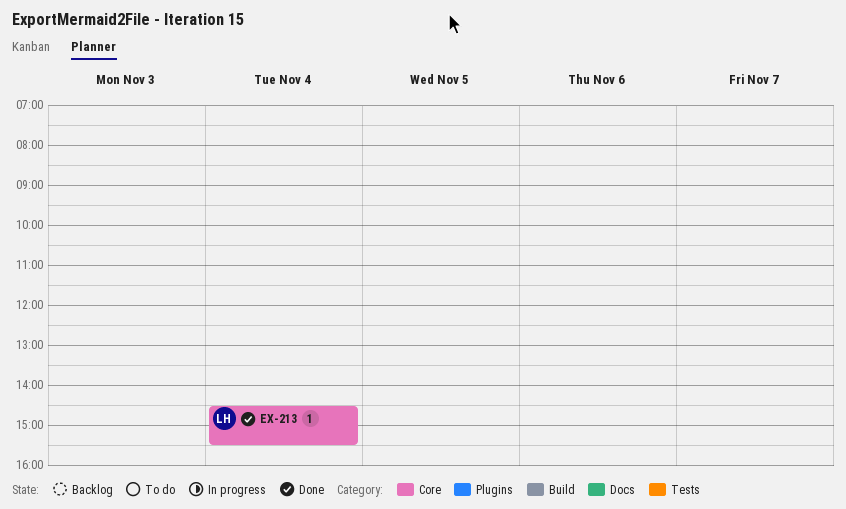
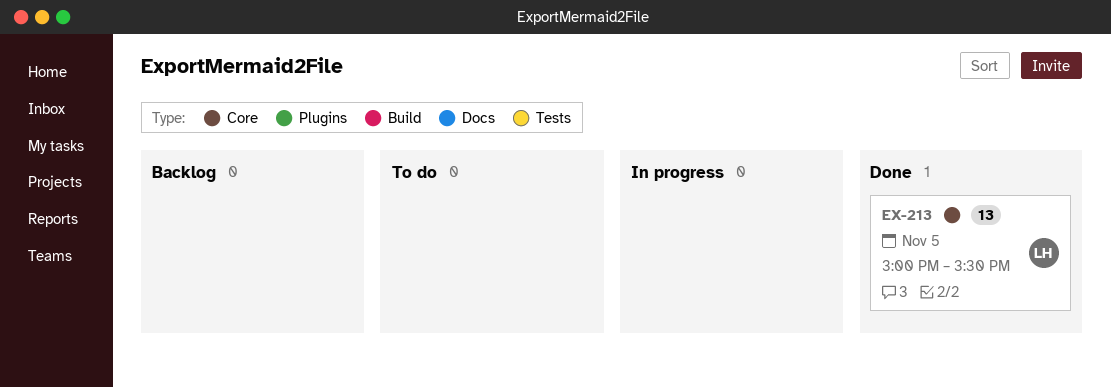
EX-213, estimate: 1 -> 13
EX-213, day: Nov 4 -> Nov 5
EX-213, begins: 14:30 -> 15:00

